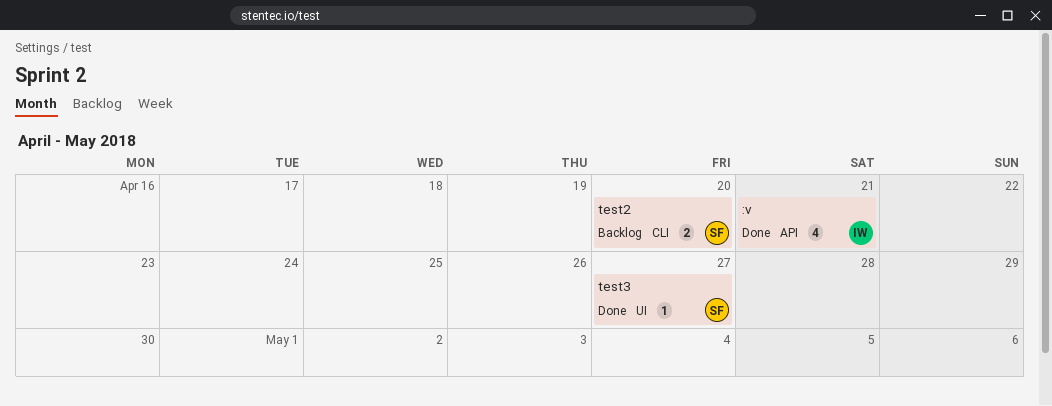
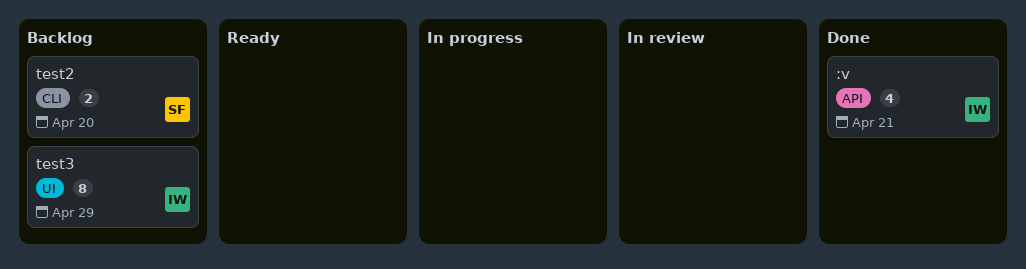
test3, status: Done -> Backlog
test3, owner: SF -> IW
test3, estimate: 1 -> 8
test3, due: Apr 27 -> Apr 29

